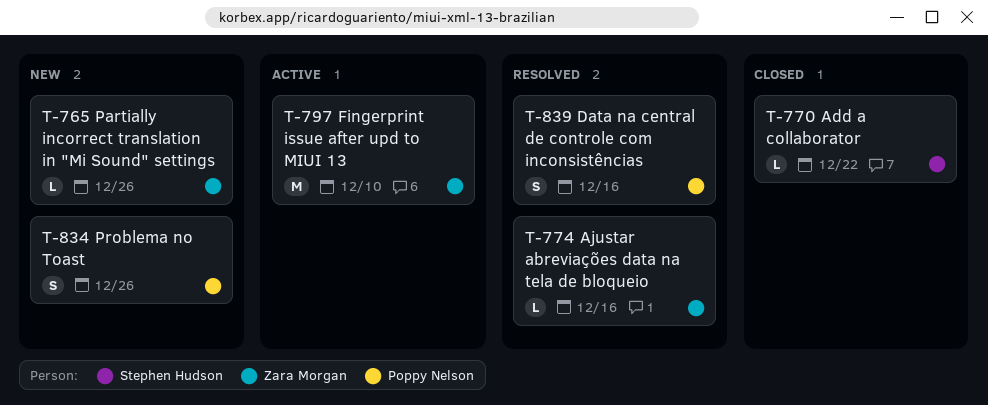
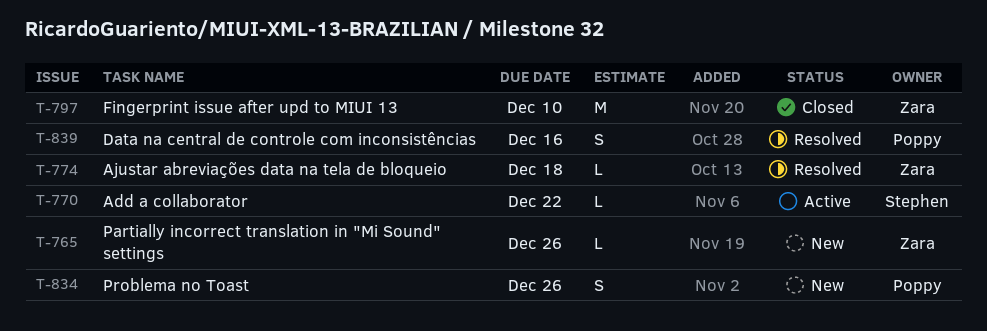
T-770, status: Closed -> Active
T-774, due: Dec 16 -> Dec 18
T-797, status: Active -> Closed

